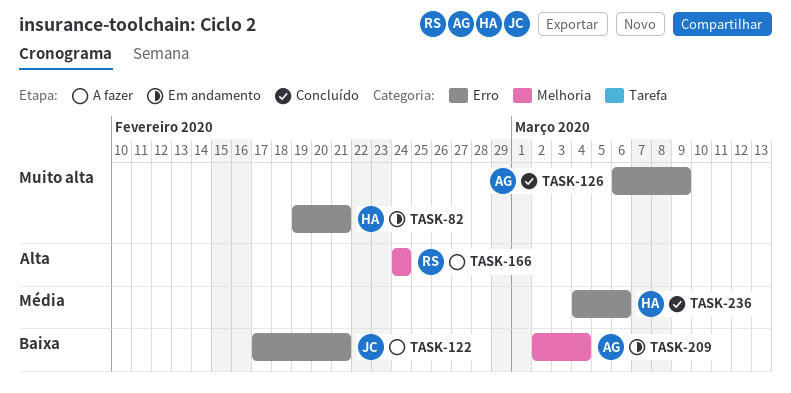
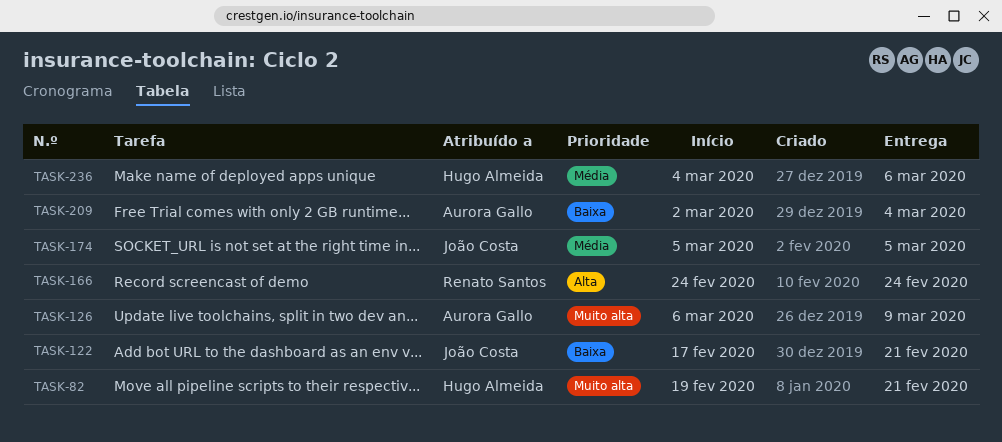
TASK-174: none -> present

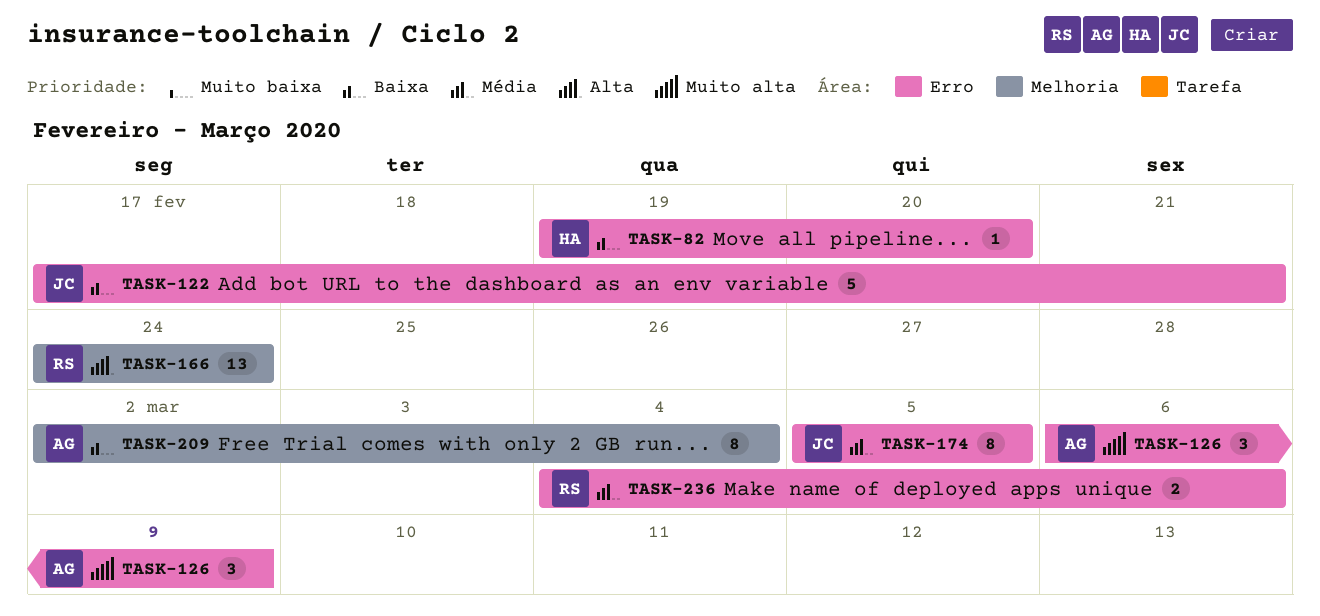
TASK-82, priority: Muito alta -> Baixa
TASK-82, due: Feb 21 -> Feb 20
TASK-236, owner: Hugo Almeida -> Renato Santos

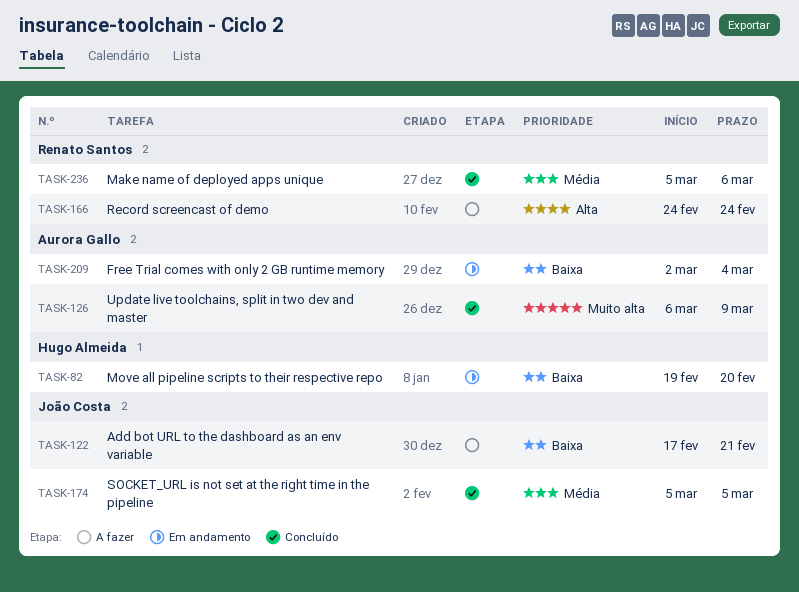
TASK-236, start: Mar 4 -> Mar 5

